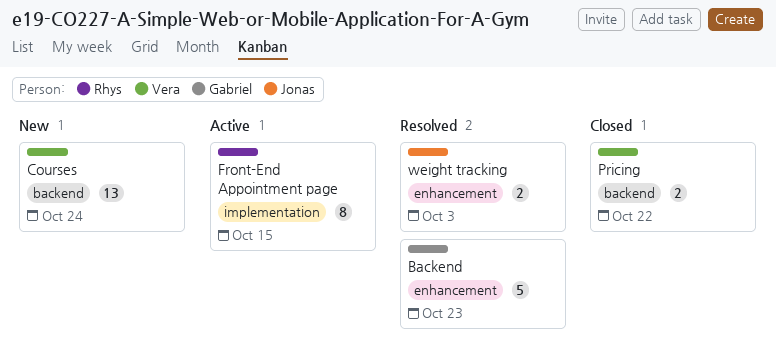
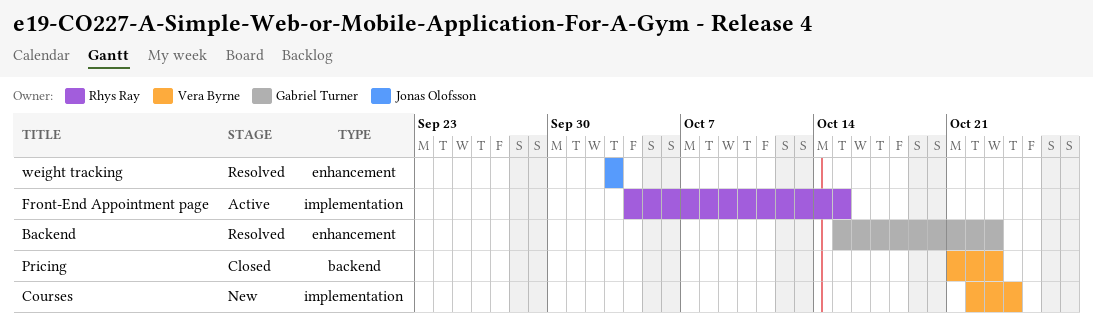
Courses, label: backend -> implementation
Pricing, due: Oct 22 -> Oct 23

